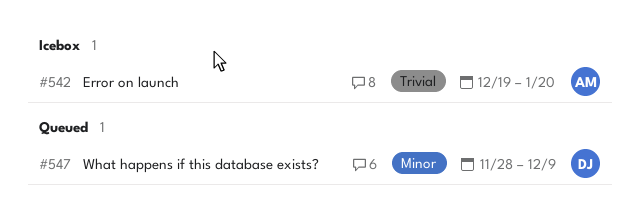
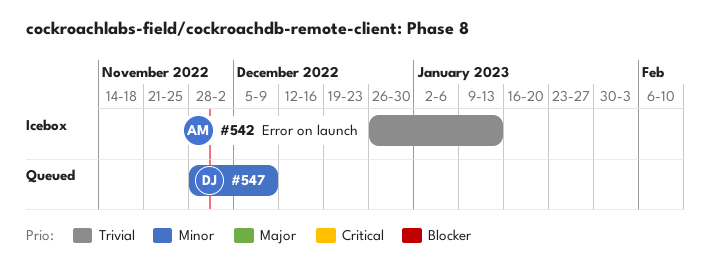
#542, start: Dec 19 -> Dec 26
#542, due: Jan 20 -> Jan 13

